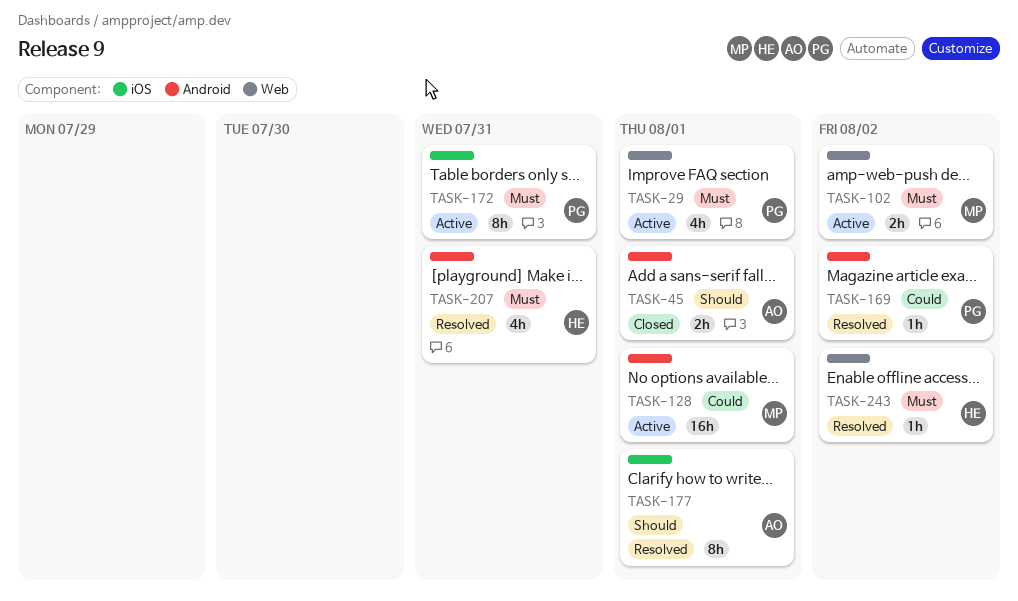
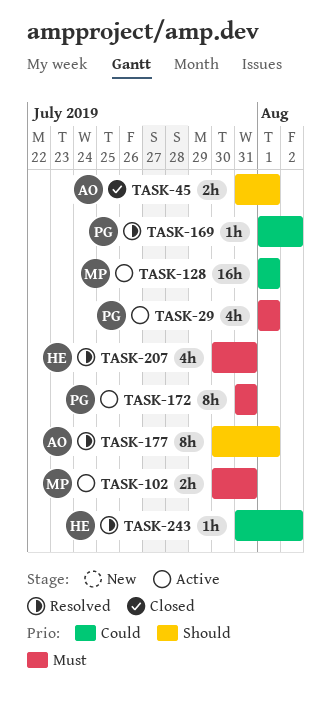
TASK-102, due: Aug 2 -> Jul 31
TASK-243, priority: Must -> Could

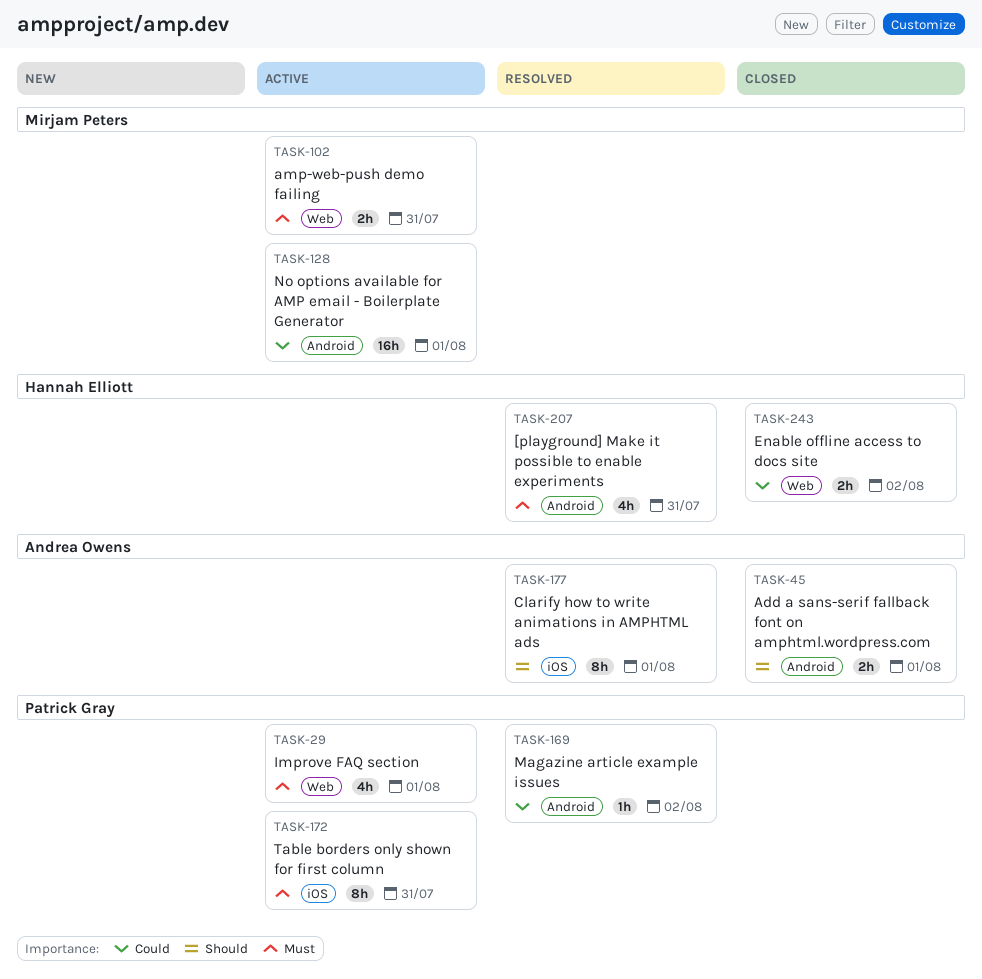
TASK-243, status: Resolved -> Closed
TASK-243, estimate: 1h -> 2h

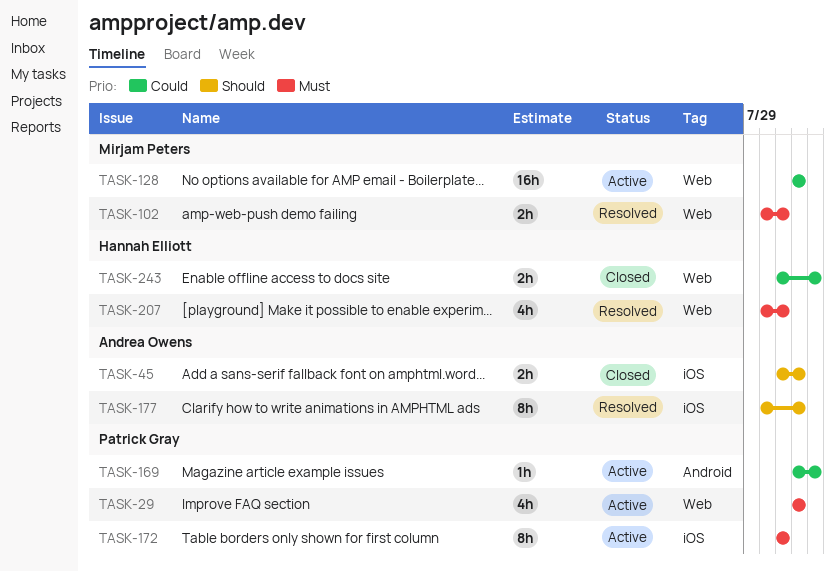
TASK-45, label: Android -> iOS
TASK-102, status: Active -> Resolved
TASK-128, label: Android -> Web
TASK-169, status: Resolved -> Active
TASK-207, label: Android -> Web

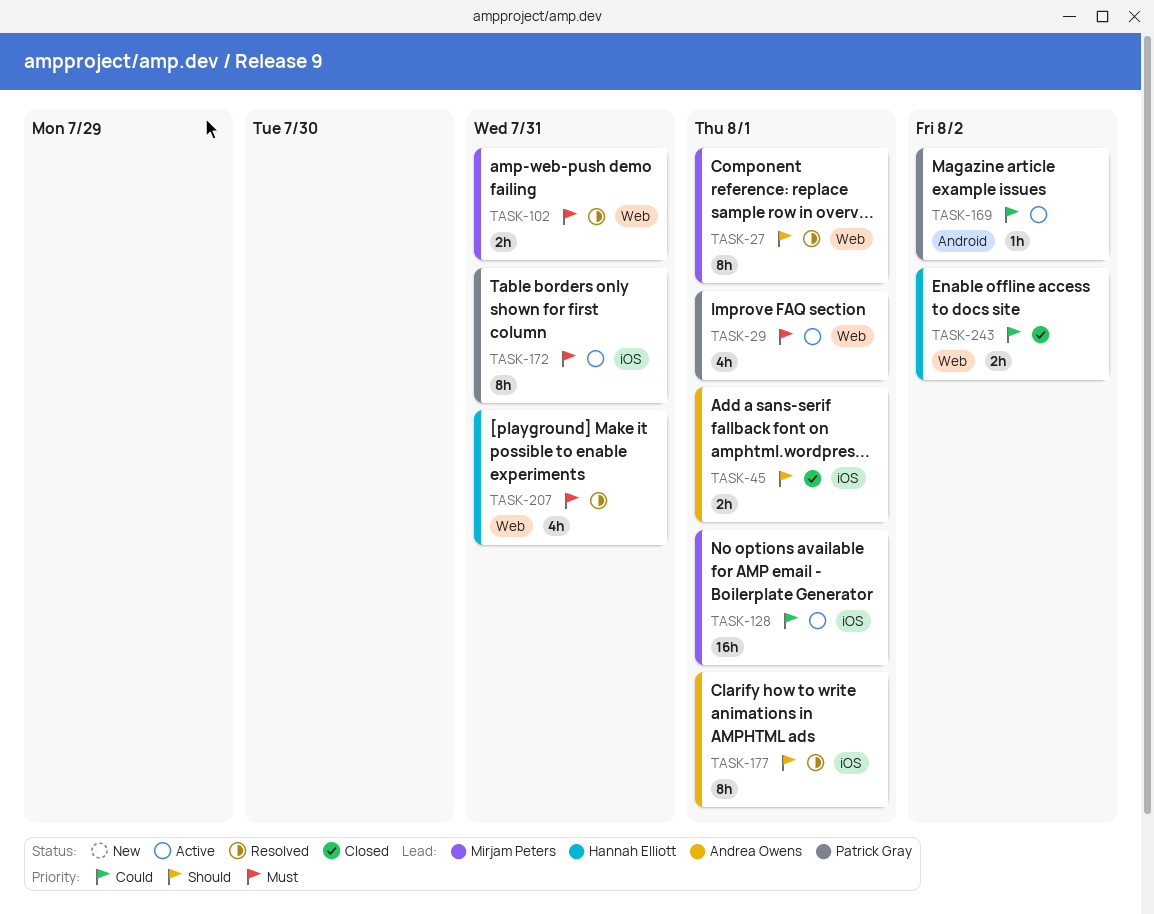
TASK-27: none -> present
TASK-128, label: Web -> iOS

